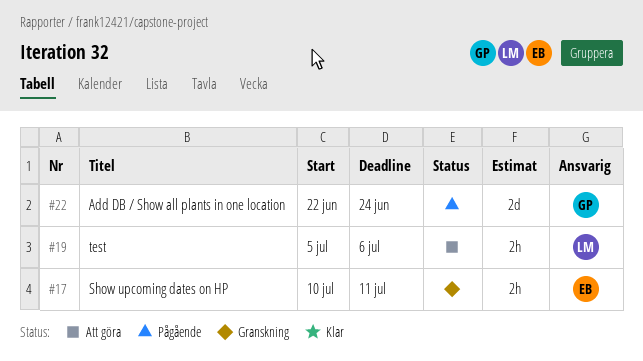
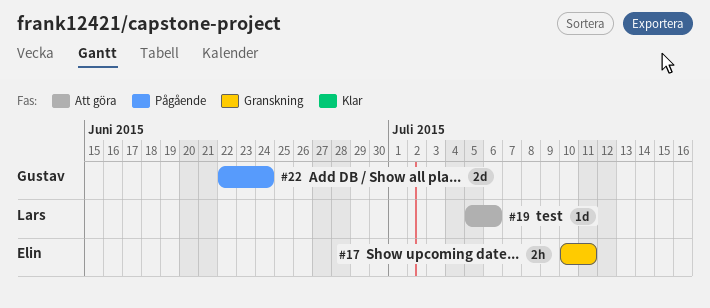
#19, estimate: 2h -> 1d

